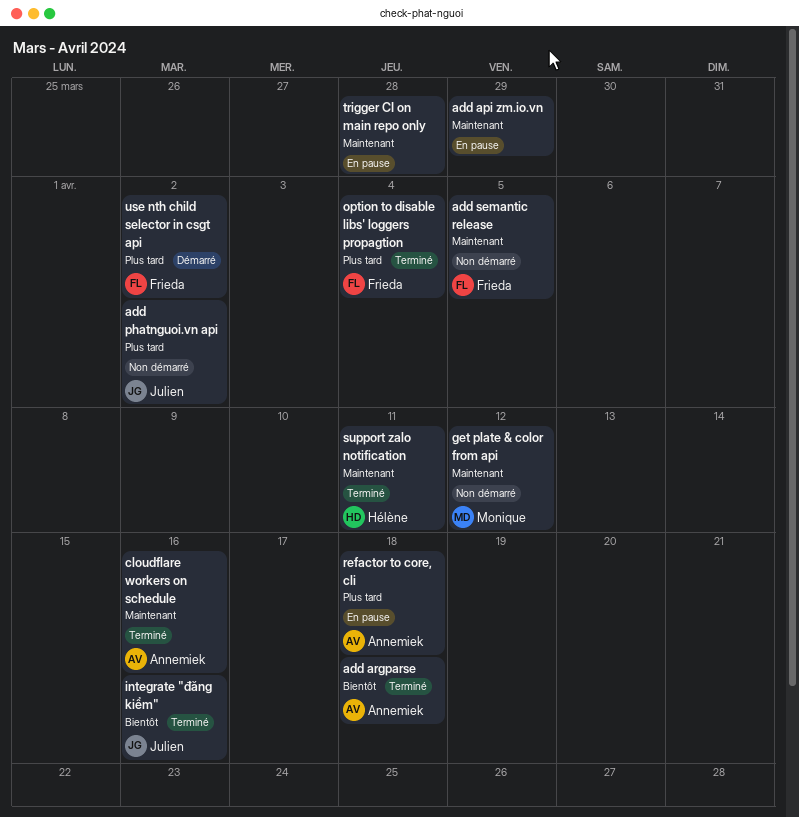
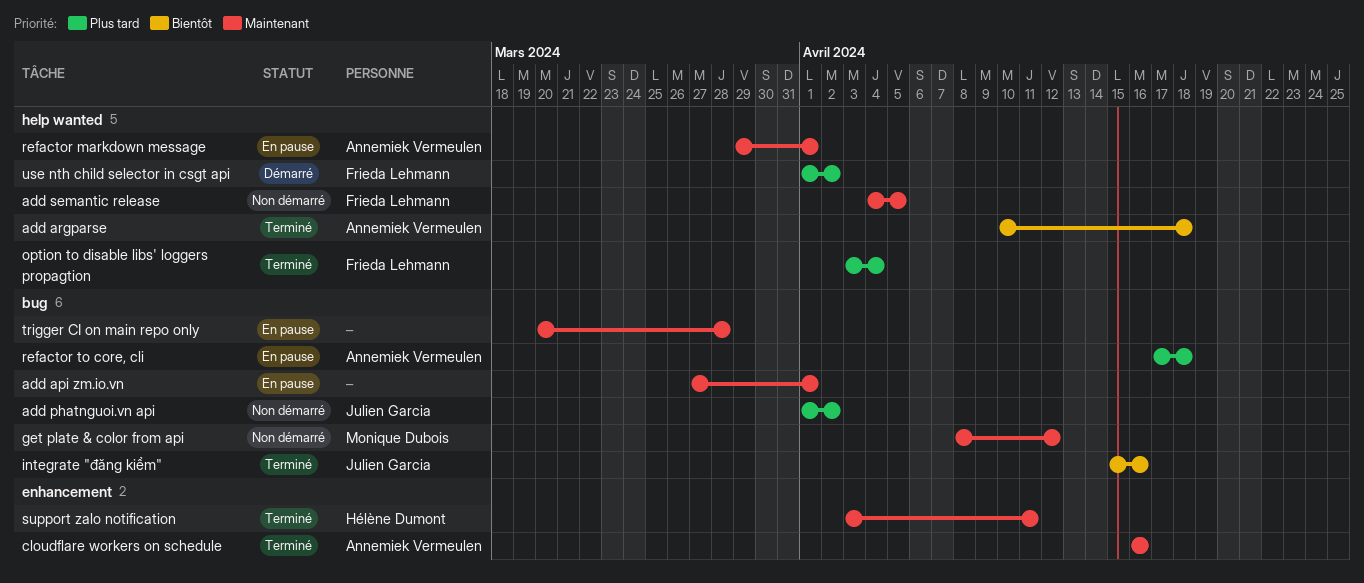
add api zm.io.vn, due: Mar 29 -> Apr 1
refactor markdown message: none -> present

